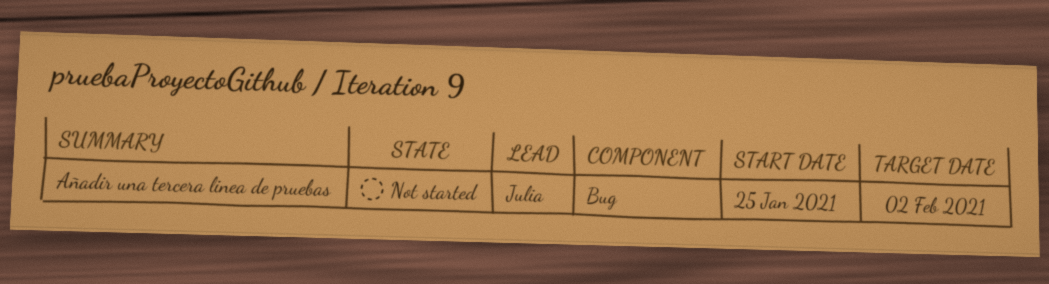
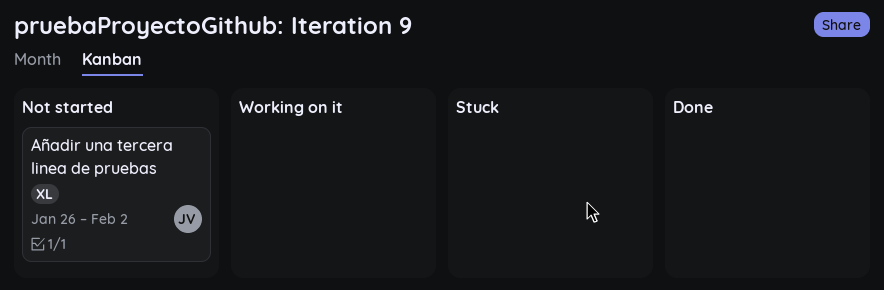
Añadir una tercera linea de pruebas, start: Jan 25 -> Jan 26

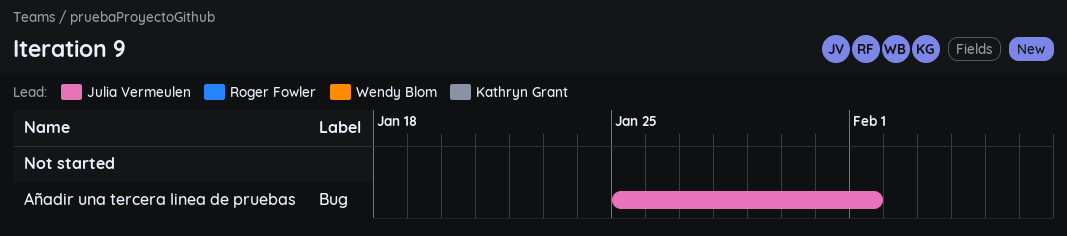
Añadir una tercera linea de pruebas, start: Jan 26 -> Jan 25
Añadir una tercera linea de pruebas, due: Feb 2 -> Feb 1

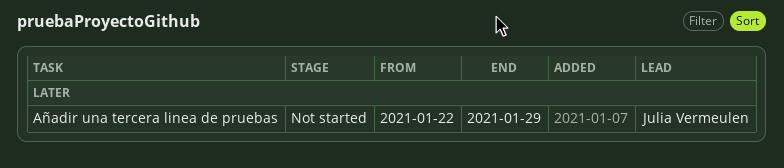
Añadir una tercera linea de pruebas, start: Jan 25 -> Jan 22
Añadir una tercera linea de pruebas, due: Feb 1 -> Jan 29

